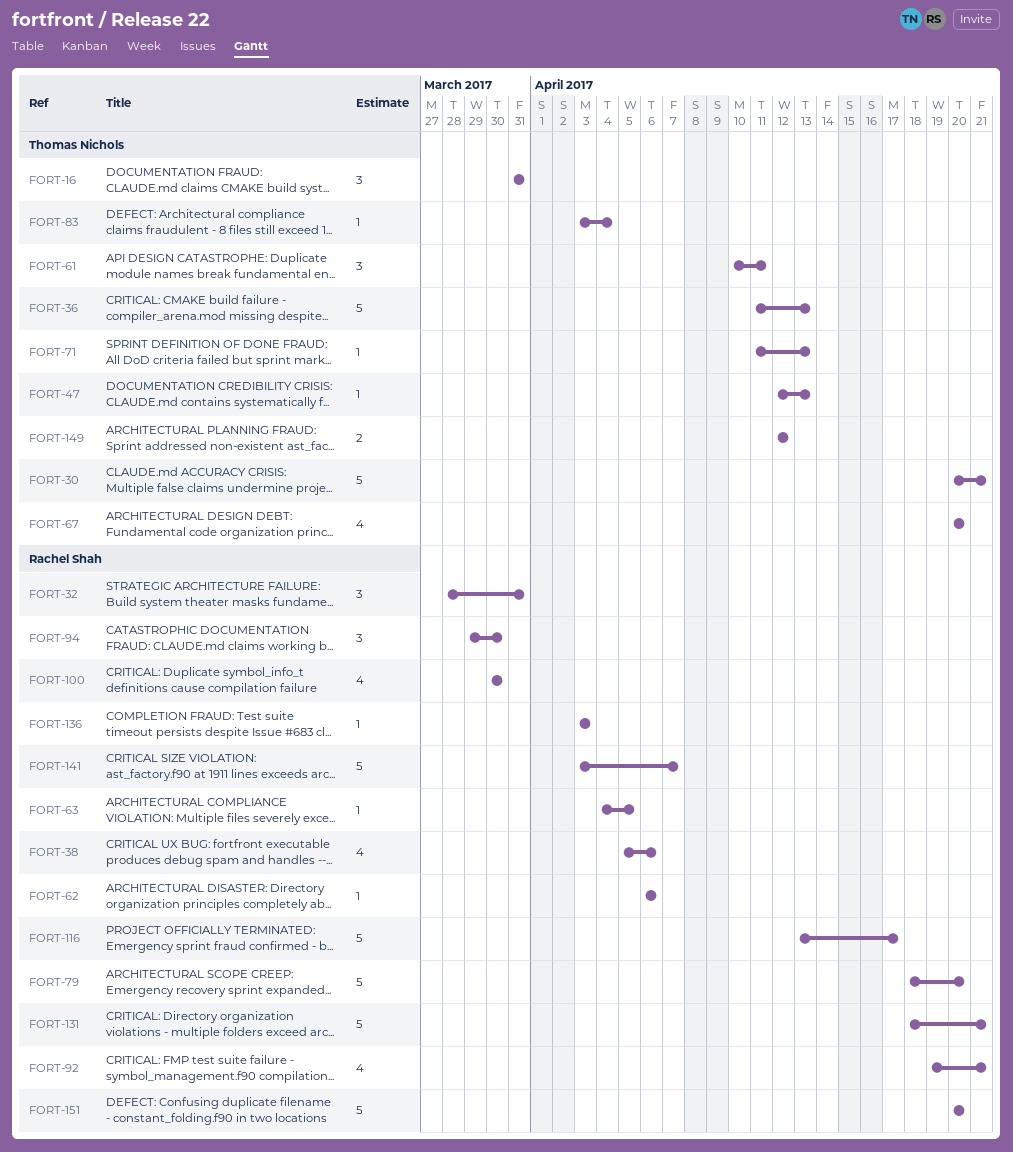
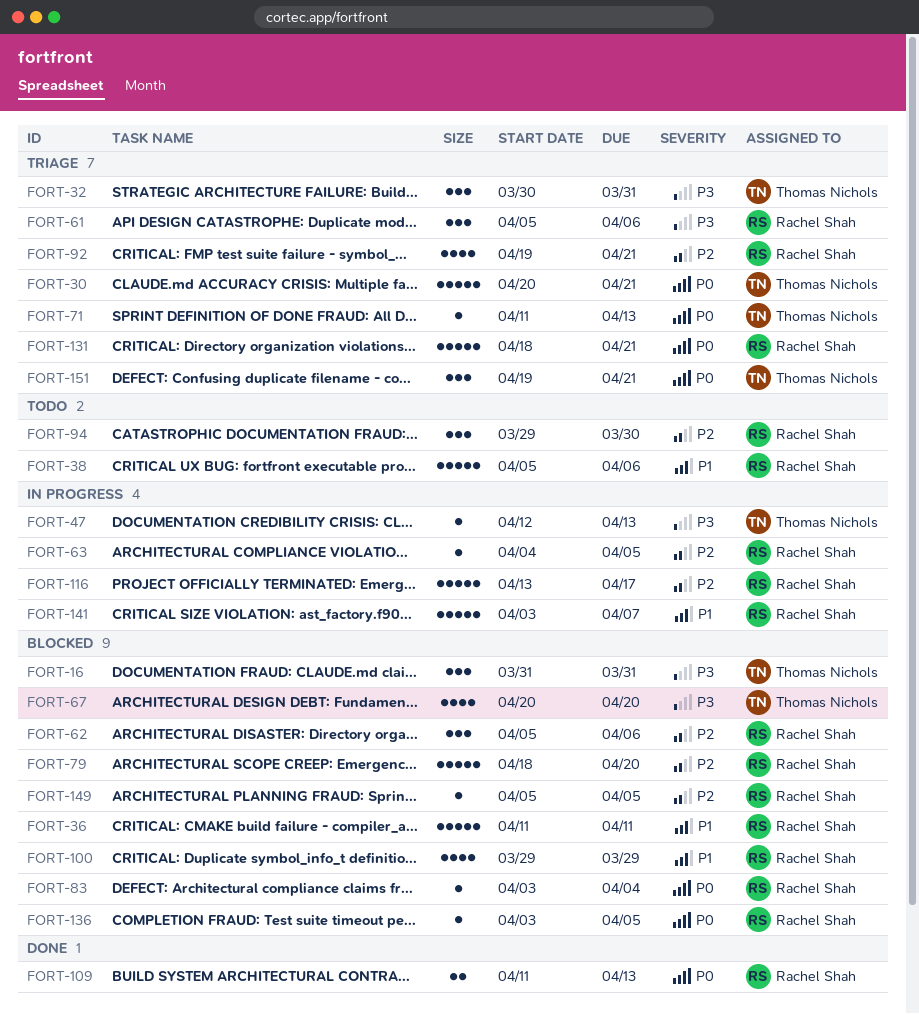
FORT-32, owner: Rachel Shah -> Thomas Nichols
FORT-32, start: Mar 28 -> Mar 30
FORT-36, owner: Thomas Nichols -> Rachel Shah
FORT-36, due: Apr 13 -> Apr 11
FORT-38, estimate: 4 -> 5
FORT-61, owner: Thomas Nichols -> Rachel Shah
FORT-61, start: Apr 10 -> Apr 5
FORT-61, due: Apr 11 -> Apr 6
FORT-62, estimate: 1 -> 3
FORT-62, start: Apr 6 -> Apr 5
FORT-83, owner: Thomas Nichols -> Rachel Shah
FORT-100, start: Mar 30 -> Mar 29
FORT-100, due: Mar 30 -> Mar 29
FORT-109: none -> present
FORT-136, due: Apr 3 -> Apr 5
FORT-149, owner: Thomas Nichols -> Rachel Shah
FORT-149, estimate: 2 -> 1
FORT-149, start: Apr 12 -> Apr 5
FORT-149, due: Apr 12 -> Apr 5
FORT-151, owner: Rachel Shah -> Thomas Nichols
FORT-151, estimate: 5 -> 3
FORT-151, start: Apr 20 -> Apr 19
FORT-151, due: Apr 20 -> Apr 21

